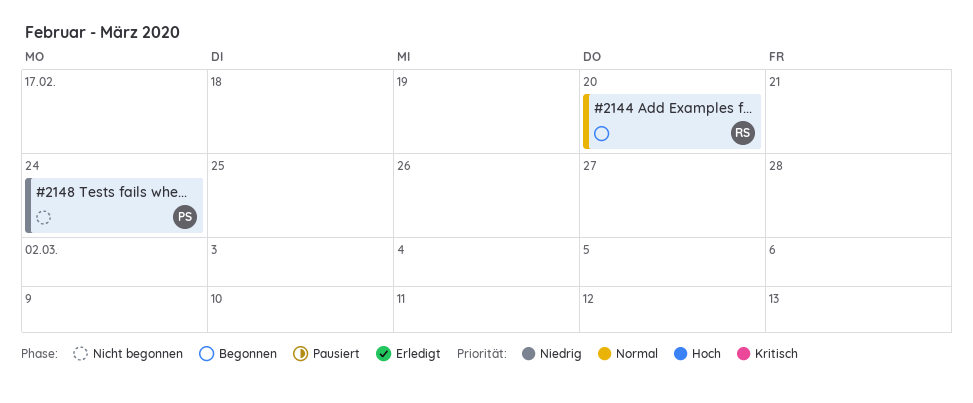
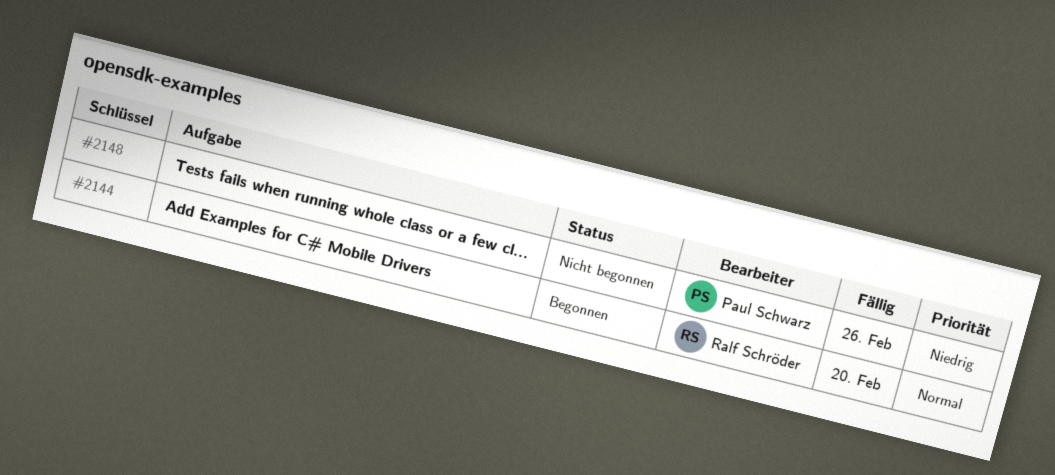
#2148, due: Feb 24 -> Feb 26

